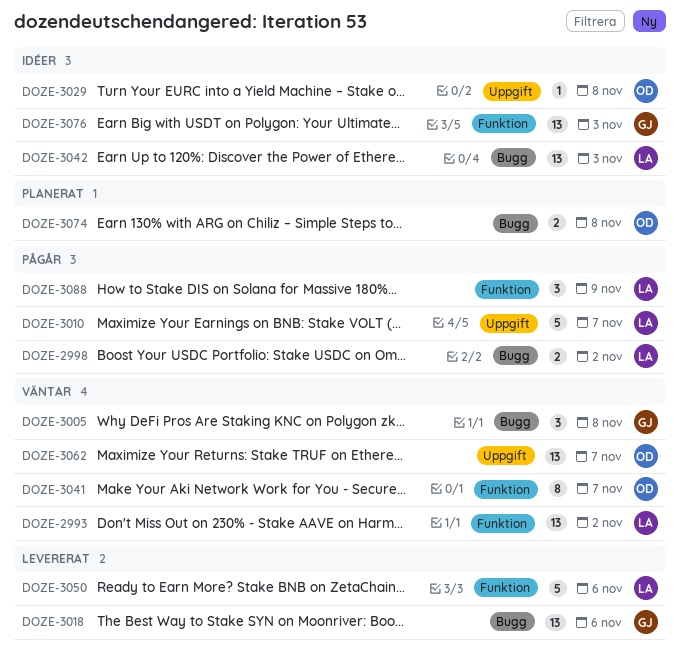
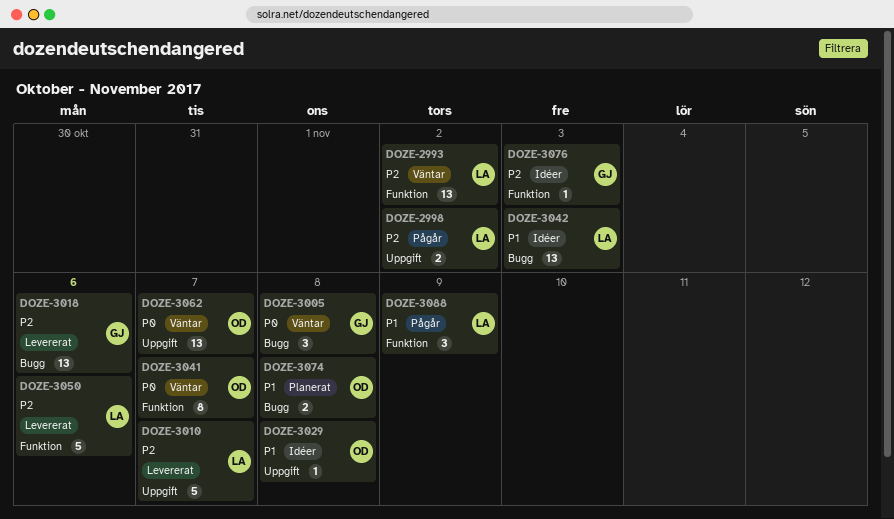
DOZE-2998, label: Bugg -> Uppgift
DOZE-3010, status: Pågår -> Levererat
DOZE-3076, estimate: 13 -> 1

